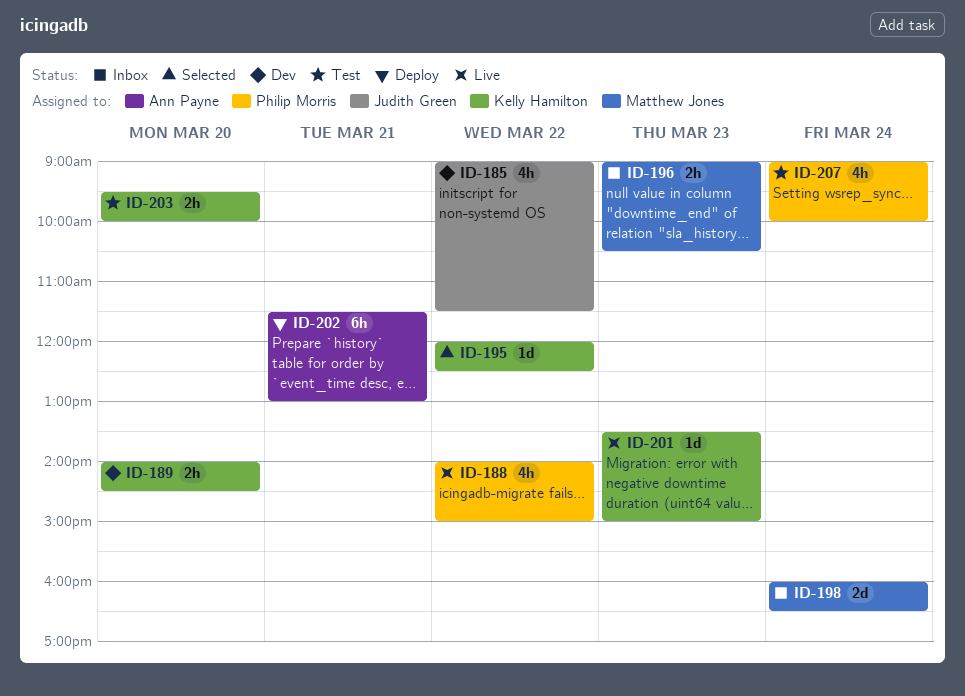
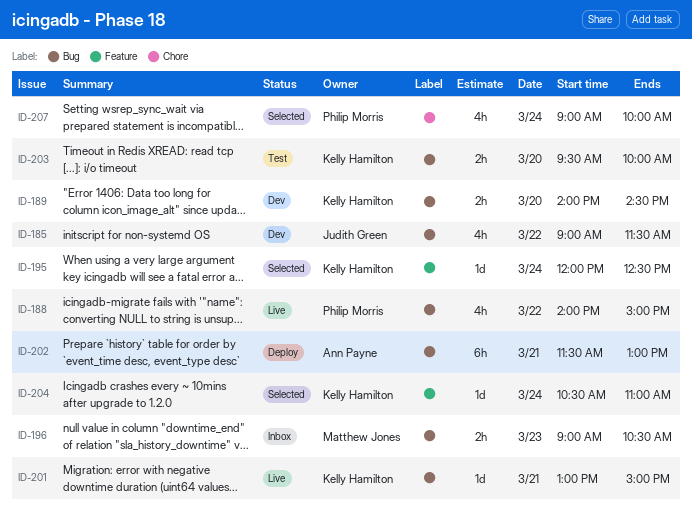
ID-195, day: Mar 22 -> Mar 24
ID-198: present -> none
ID-201, day: Mar 23 -> Mar 21
ID-201, begins: 13:30 -> 13:00
ID-204: none -> present
ID-207, status: Test -> Selected

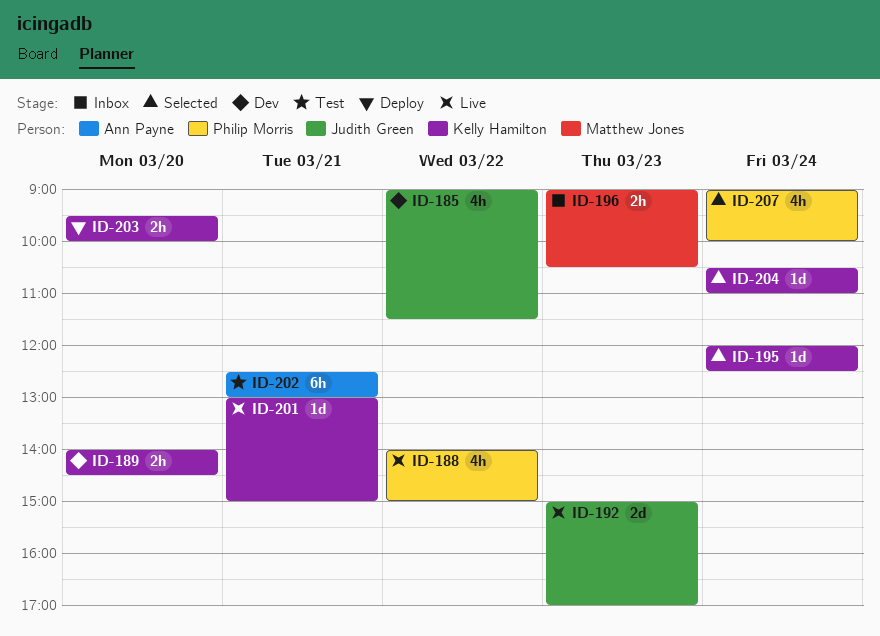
ID-192: none -> present
ID-202, status: Deploy -> Test
ID-202, begins: 11:30 -> 12:30
ID-203, status: Test -> Deploy

